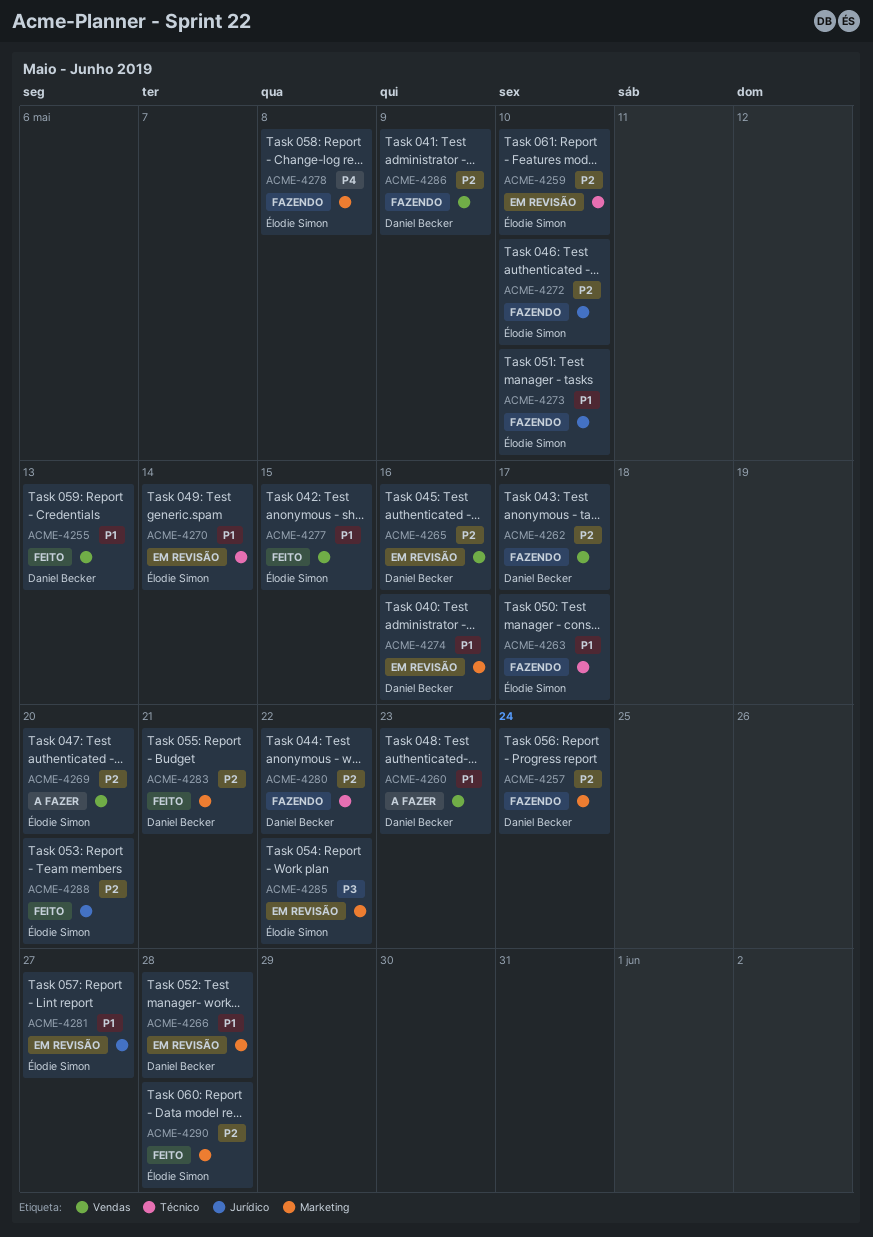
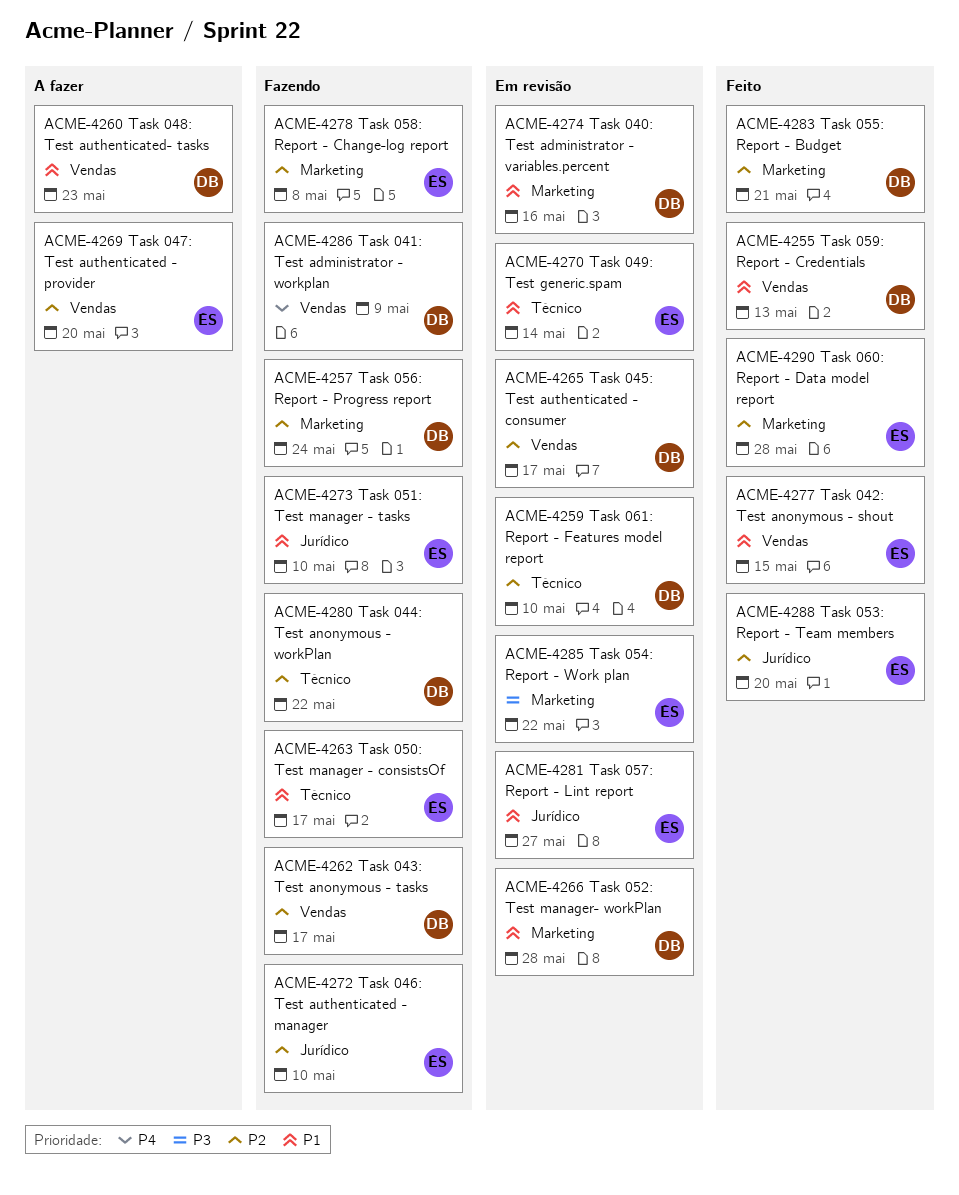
ACME-4259, owner: Élodie Simon -> Daniel Becker
ACME-4265, due: May 16 -> May 17
ACME-4278, priority: P4 -> P2
ACME-4286, priority: P2 -> P4

